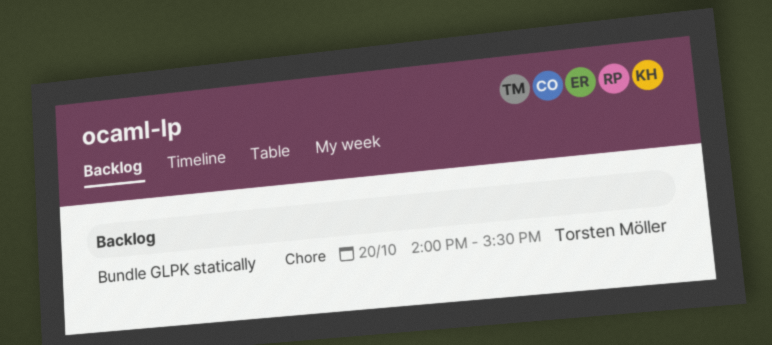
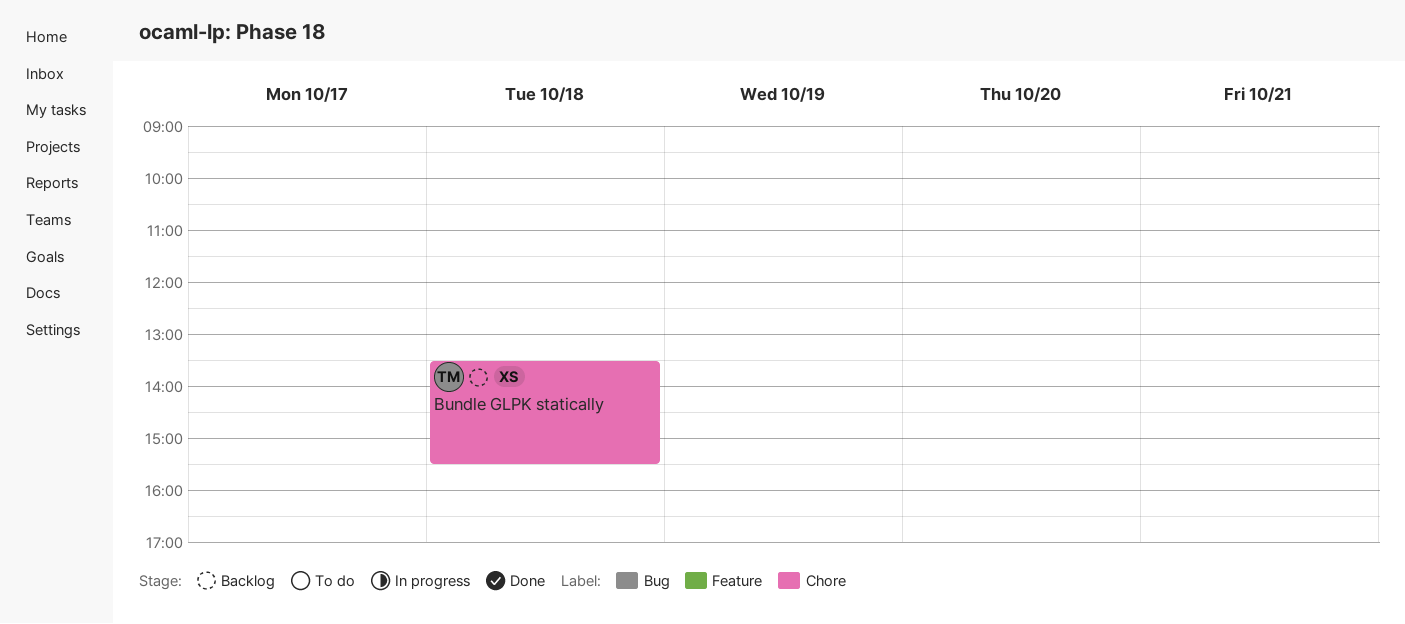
Bundle GLPK statically, day: Oct 20 -> Oct 18
Bundle GLPK statically, begins: 14:00 -> 13:30

